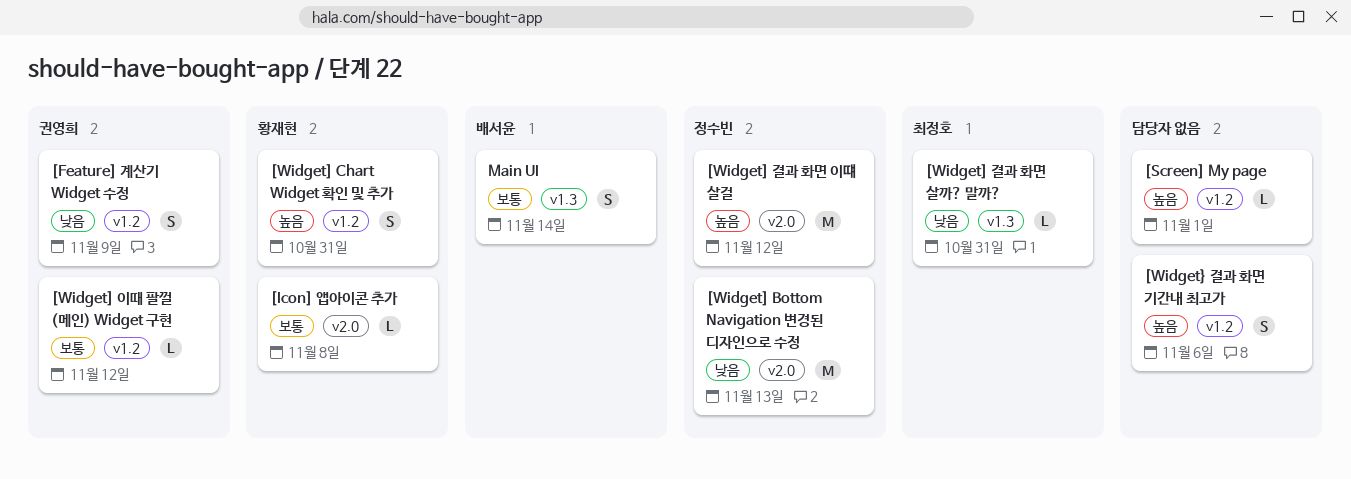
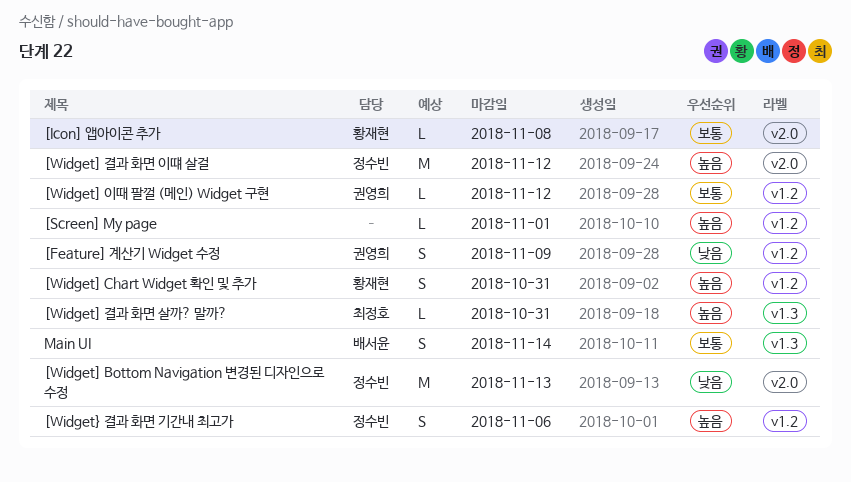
[Widget] 결과 화면 살까? 말까?, priority: 낮음 -> 높음
[Widget} 결과 화면 기간내 최고가, owner: none -> 정수빈

